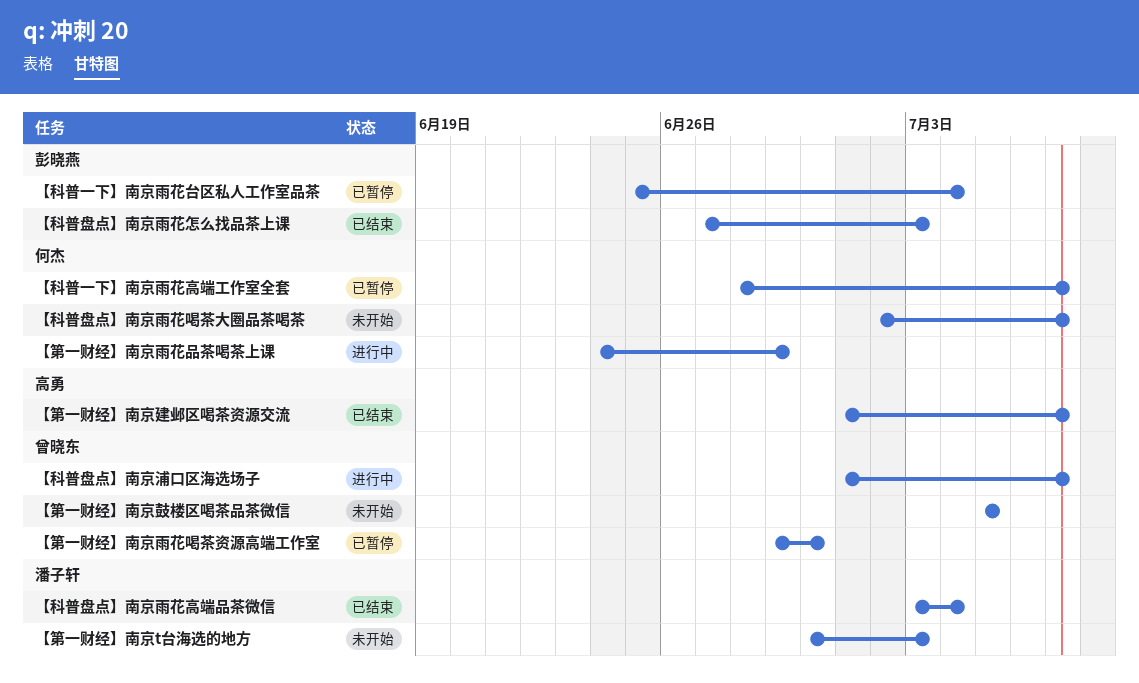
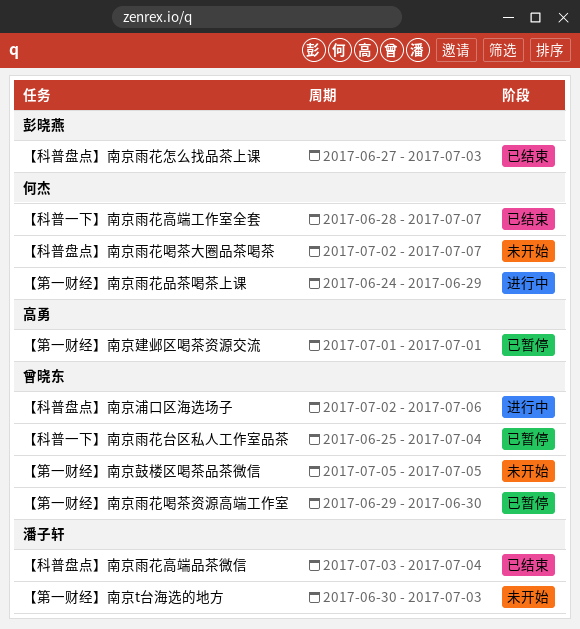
【科普一下】南京雨花台区私人工作室品茶, owner: 彭晓燕 -> 曾晓东
【科普一下】南京雨花高端工作室全套, status: 已暂停 -> 已结束
【科普盘点】南京浦口区海选场子, start: Jul 1 -> Jul 2
【科普盘点】南京浦口区海选场子, due: Jul 7 -> Jul 6
【第一财经】南京建邺区喝茶资源交流, status: 已结束 -> 已暂停
【第一财经】南京建邺区喝茶资源交流, due: Jul 7 -> Jul 1

